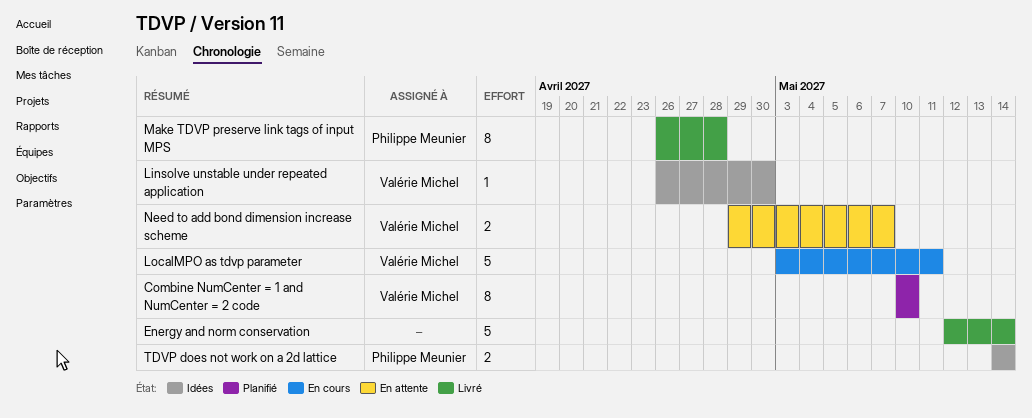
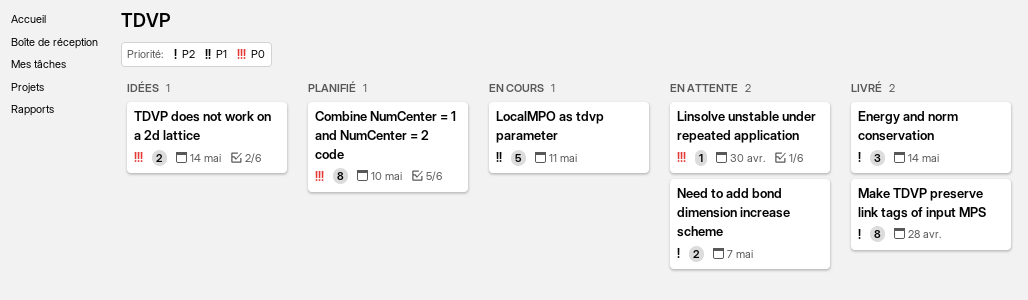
Energy and norm conservation, estimate: 5 -> 3
Linsolve unstable under repeated application, status: Idées -> En attente

